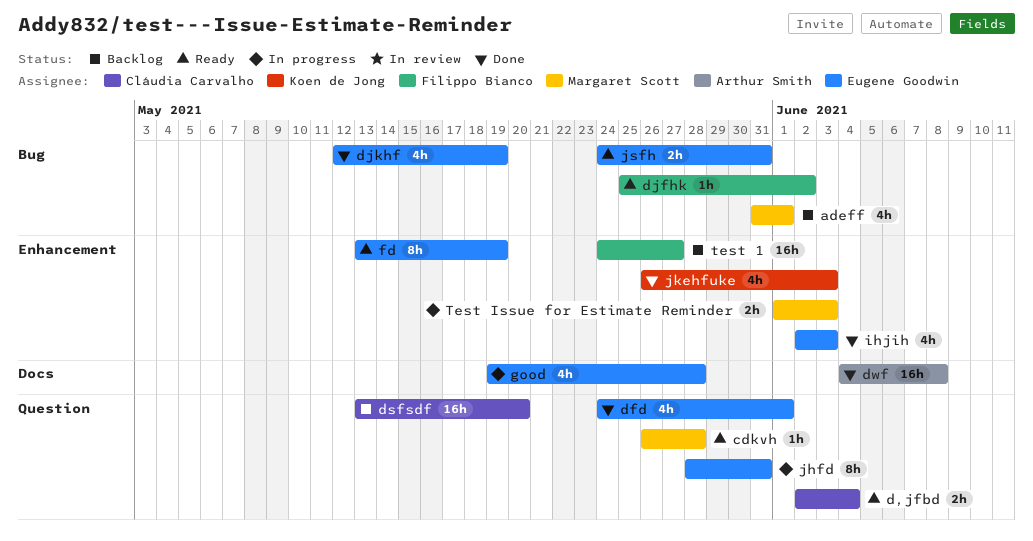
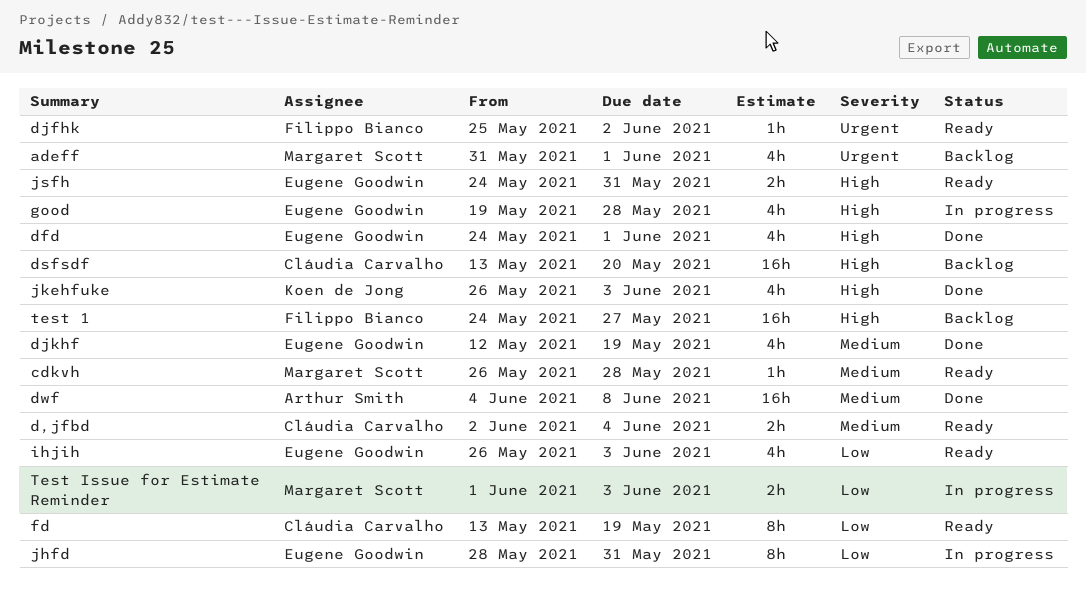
fd, owner: Eugene Goodwin -> Cláudia Carvalho
ihjih, status: Done -> Ready
ihjih, start: Jun 2 -> May 26

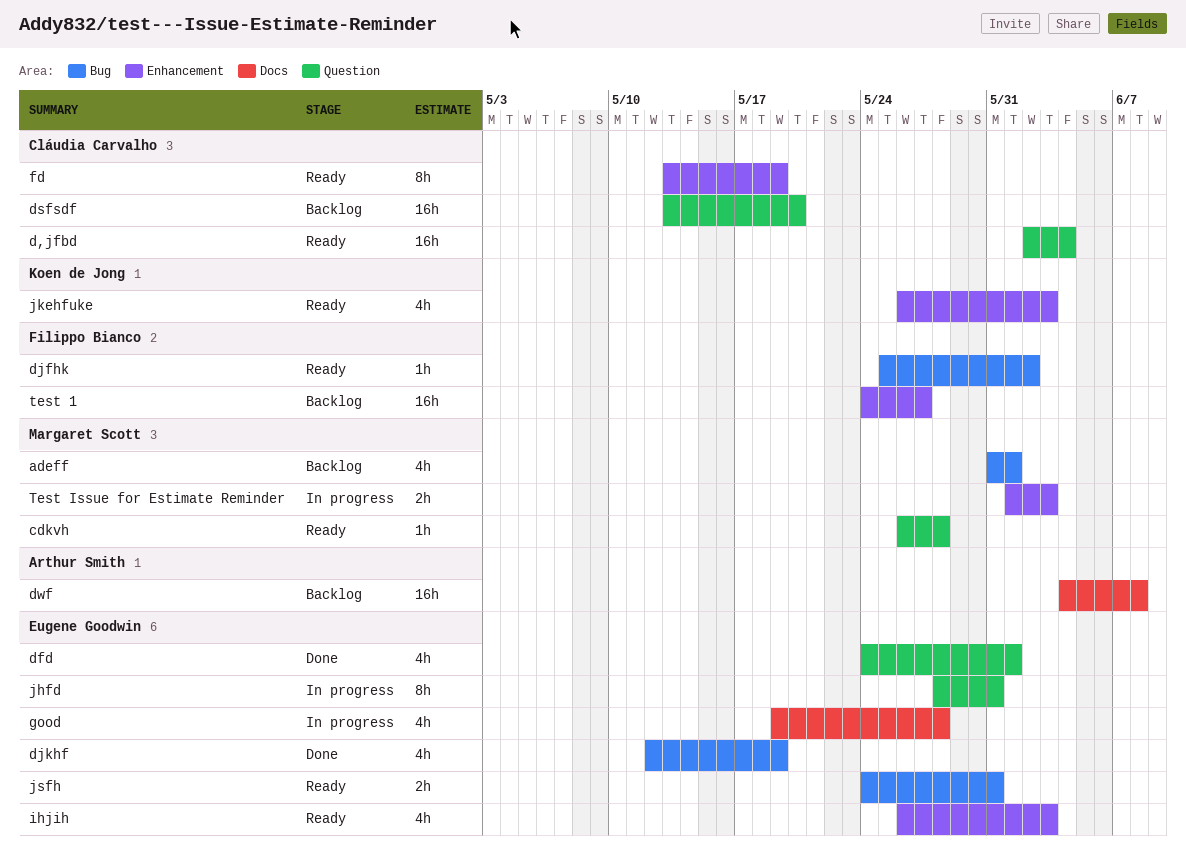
d,jfbd, estimate: 2h -> 16h
dwf, status: Done -> Backlog
jkehfuke, status: Done -> Ready

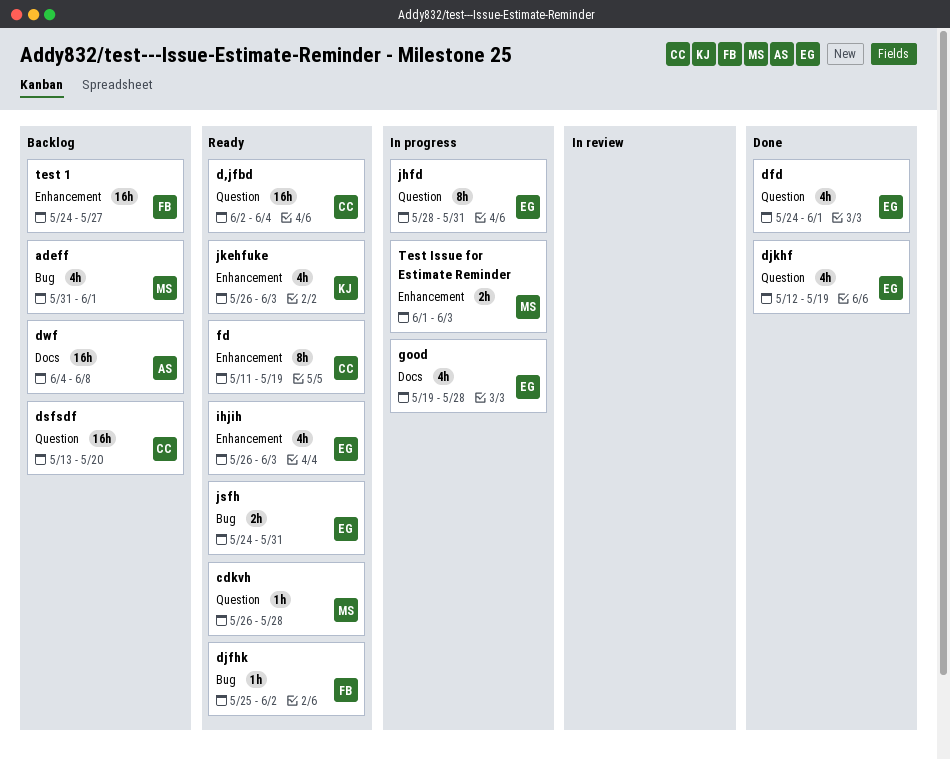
djkhf, label: Bug -> Question
fd, start: May 13 -> May 11

